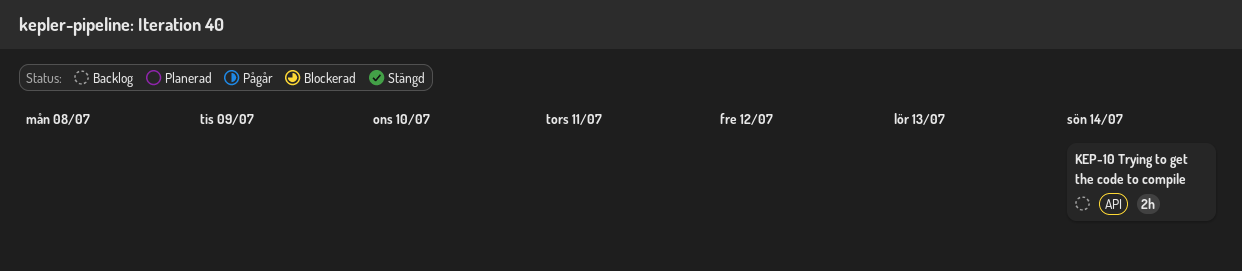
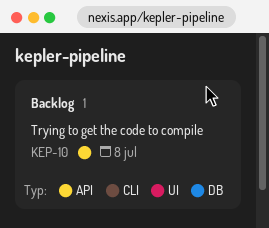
KEP-10, due: Jul 14 -> Jul 8

